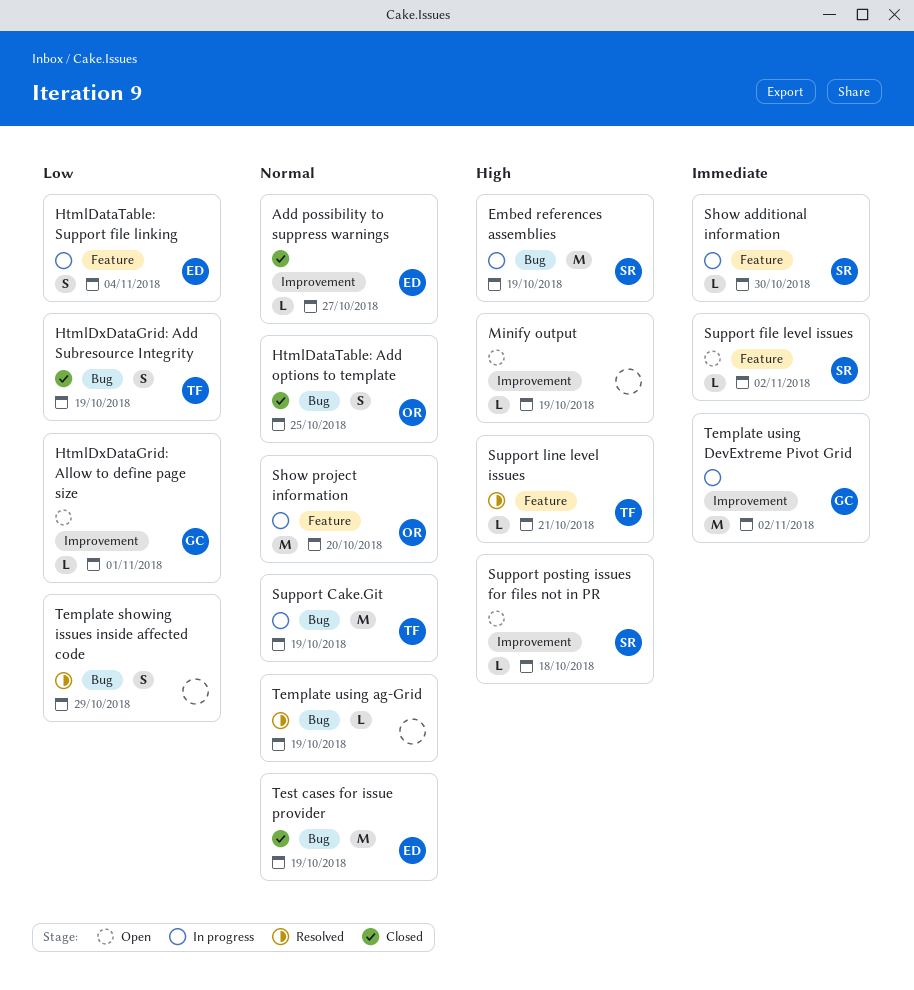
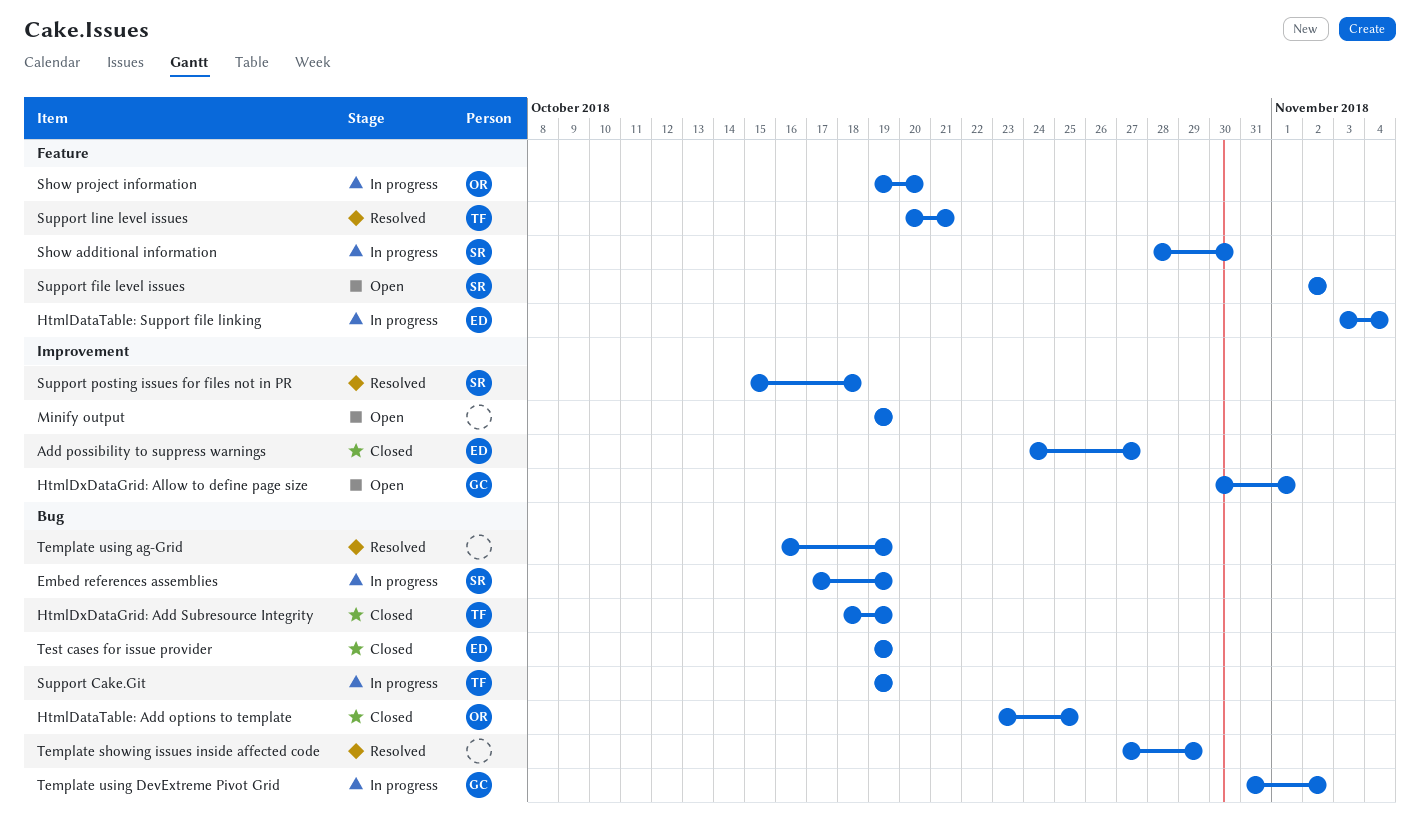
Support posting issues for files not in PR, status: Open -> Resolved
Template using DevExtreme Pivot Grid, label: Improvement -> Bug

